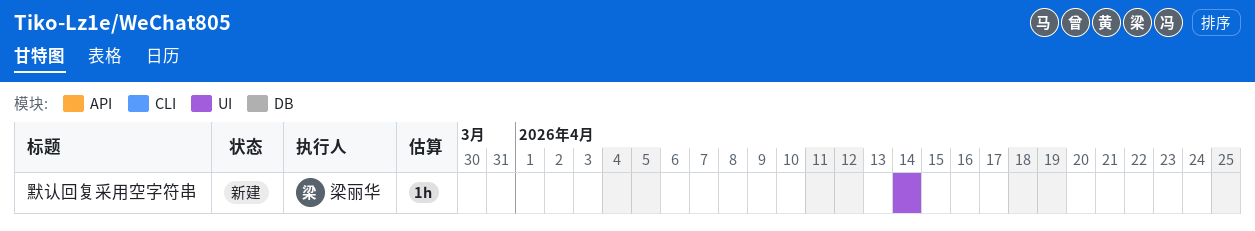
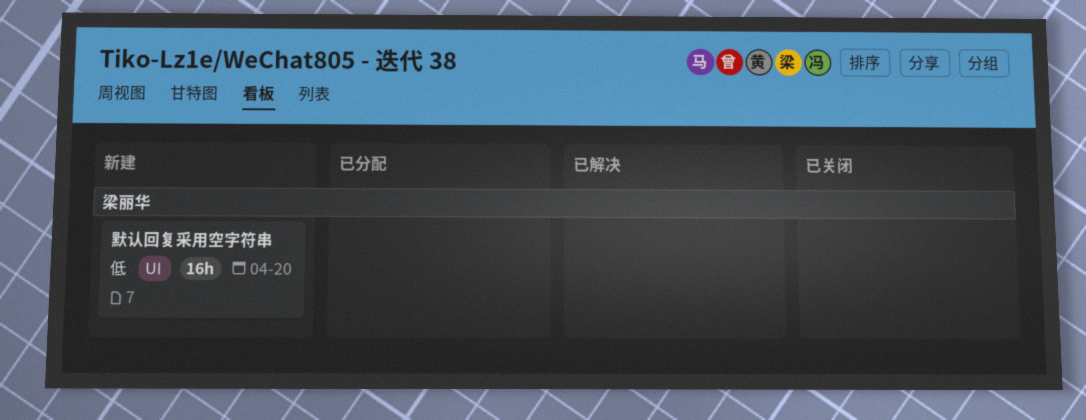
默认回复采用空字符串, estimate: 1h -> 16h
默认回复采用空字符串, due: Apr 14 -> Apr 20

